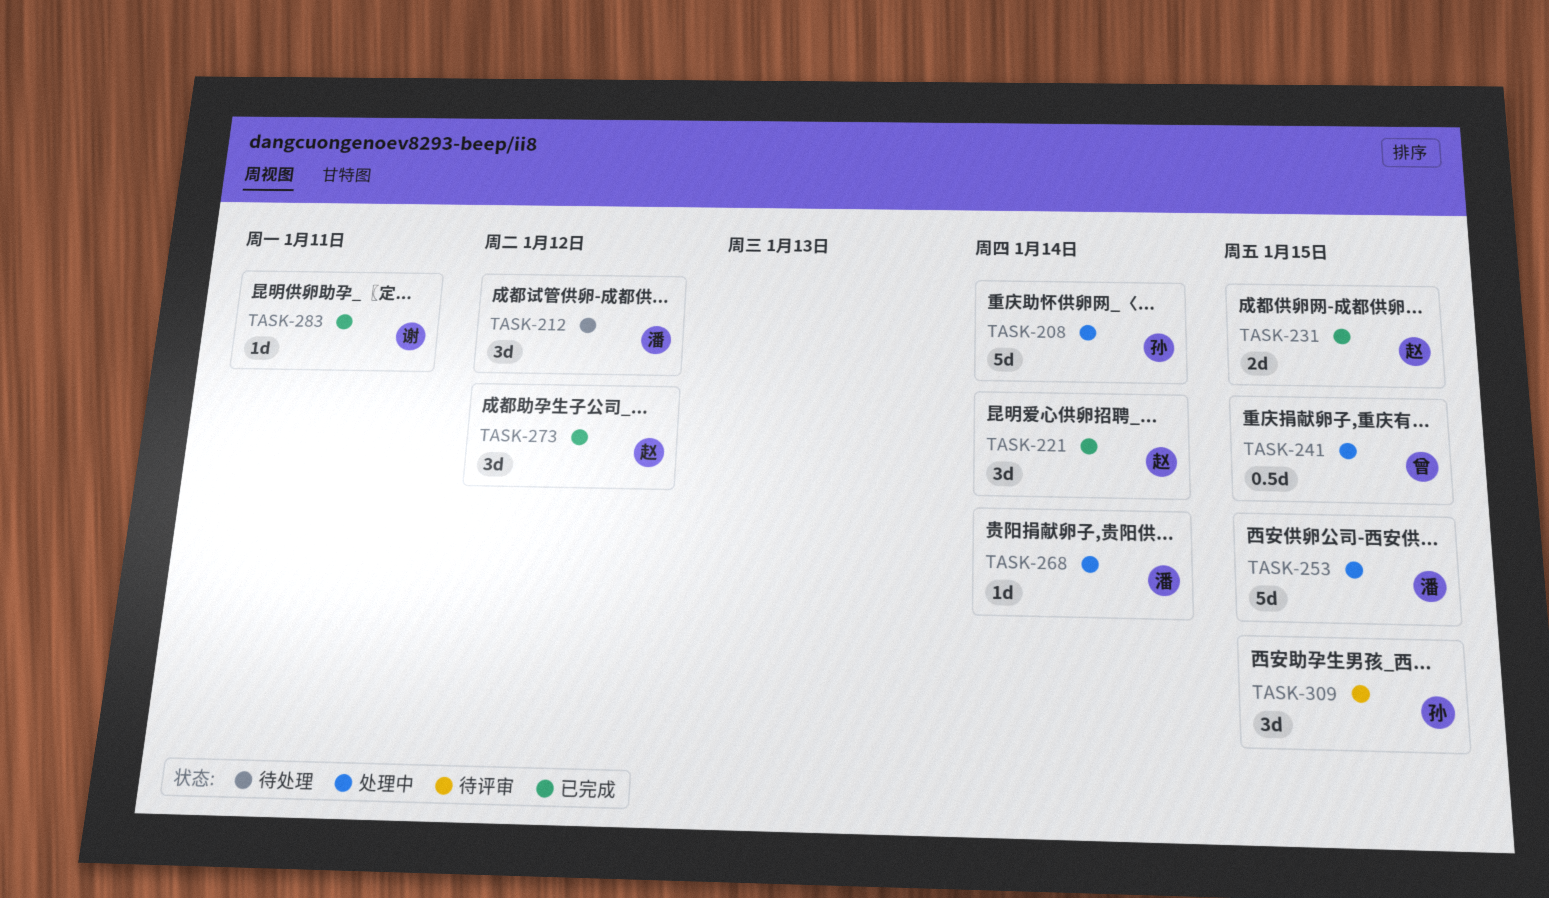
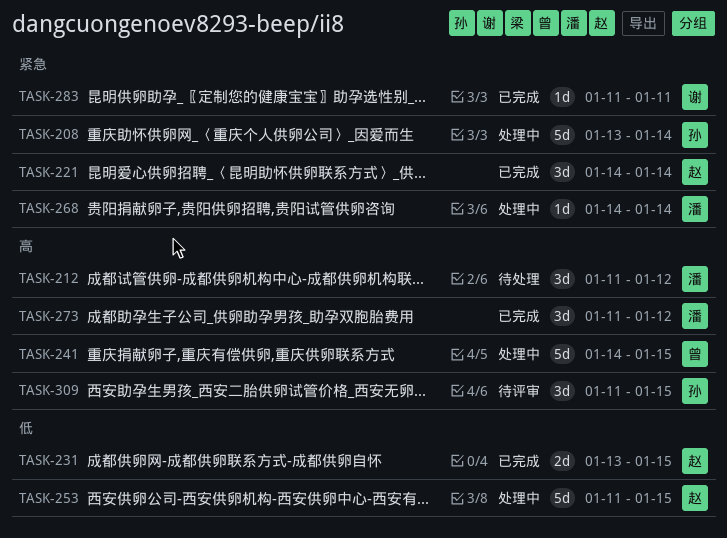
TASK-241, estimate: 0.5d -> 5d
TASK-253, owner: 潘 -> 赵
TASK-273, owner: 赵 -> 潘

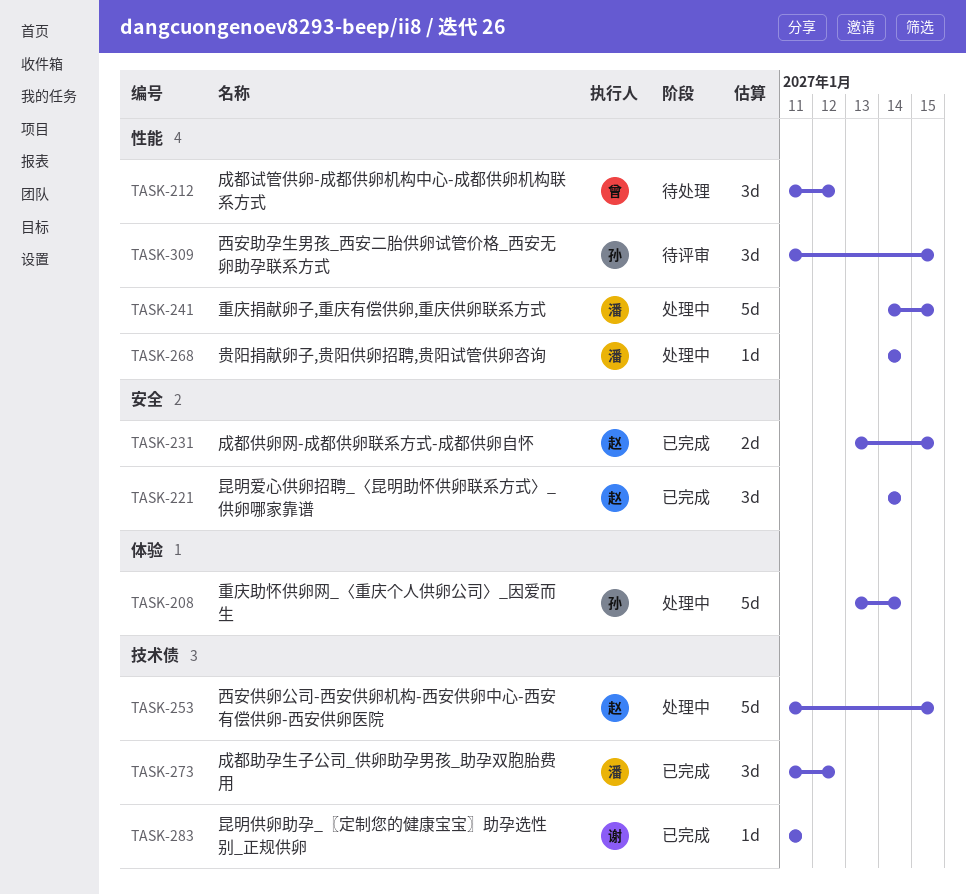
TASK-212, owner: 潘 -> 曾
TASK-241, owner: 曾 -> 潘

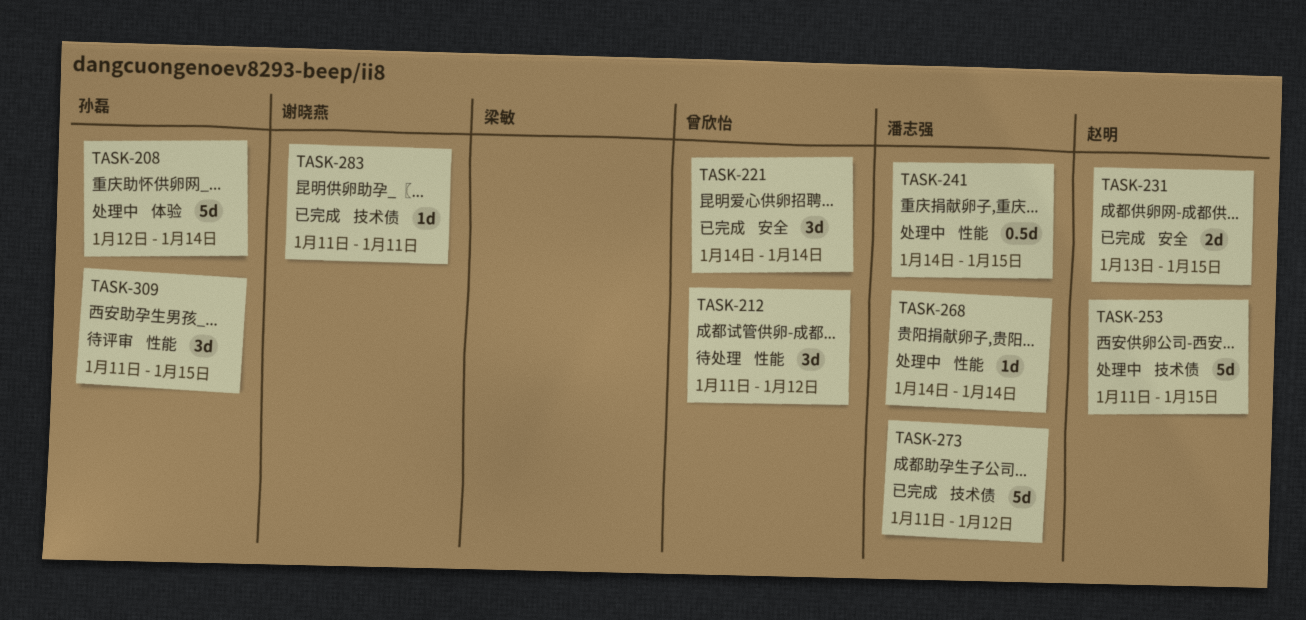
TASK-208, start: Jan 13 -> Jan 12
TASK-221, owner: 赵明 -> 曾欣怡
TASK-241, estimate: 5d -> 0.5d
TASK-273, estimate: 3d -> 5d

